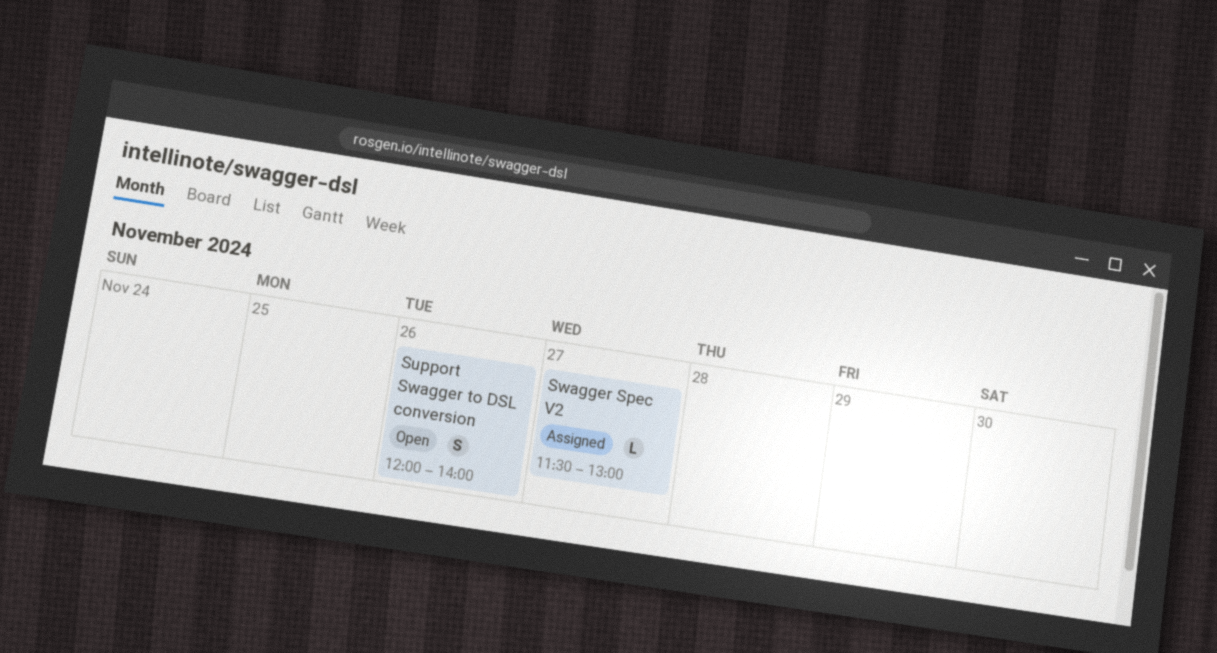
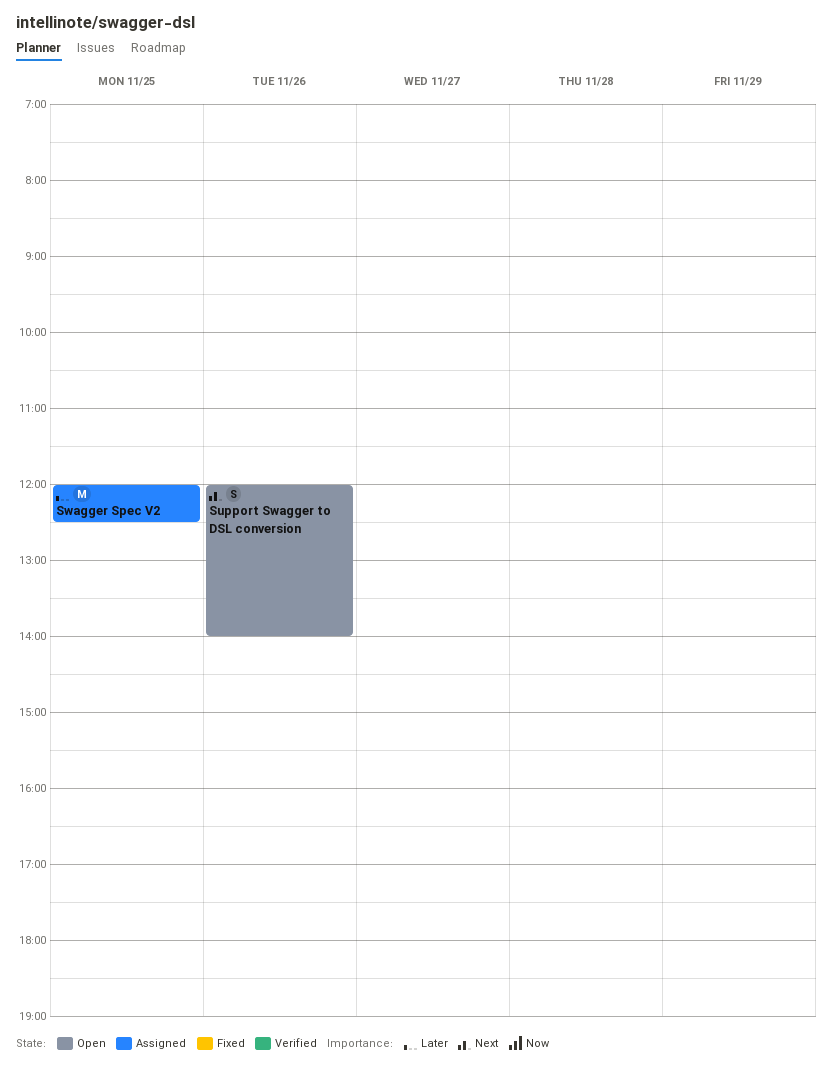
Swagger Spec V2, estimate: L -> M
Swagger Spec V2, day: Nov 27 -> Nov 25
Swagger Spec V2, begins: 11:30 -> 12:00
Swagger Spec V2, ends: 13:00 -> 12:30

